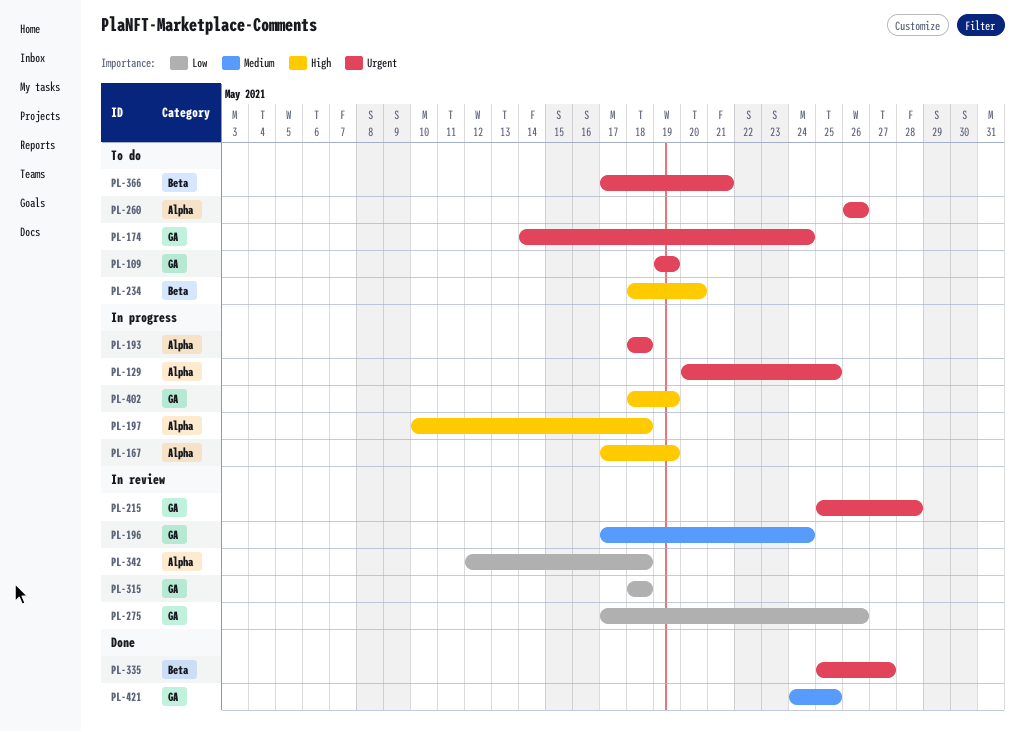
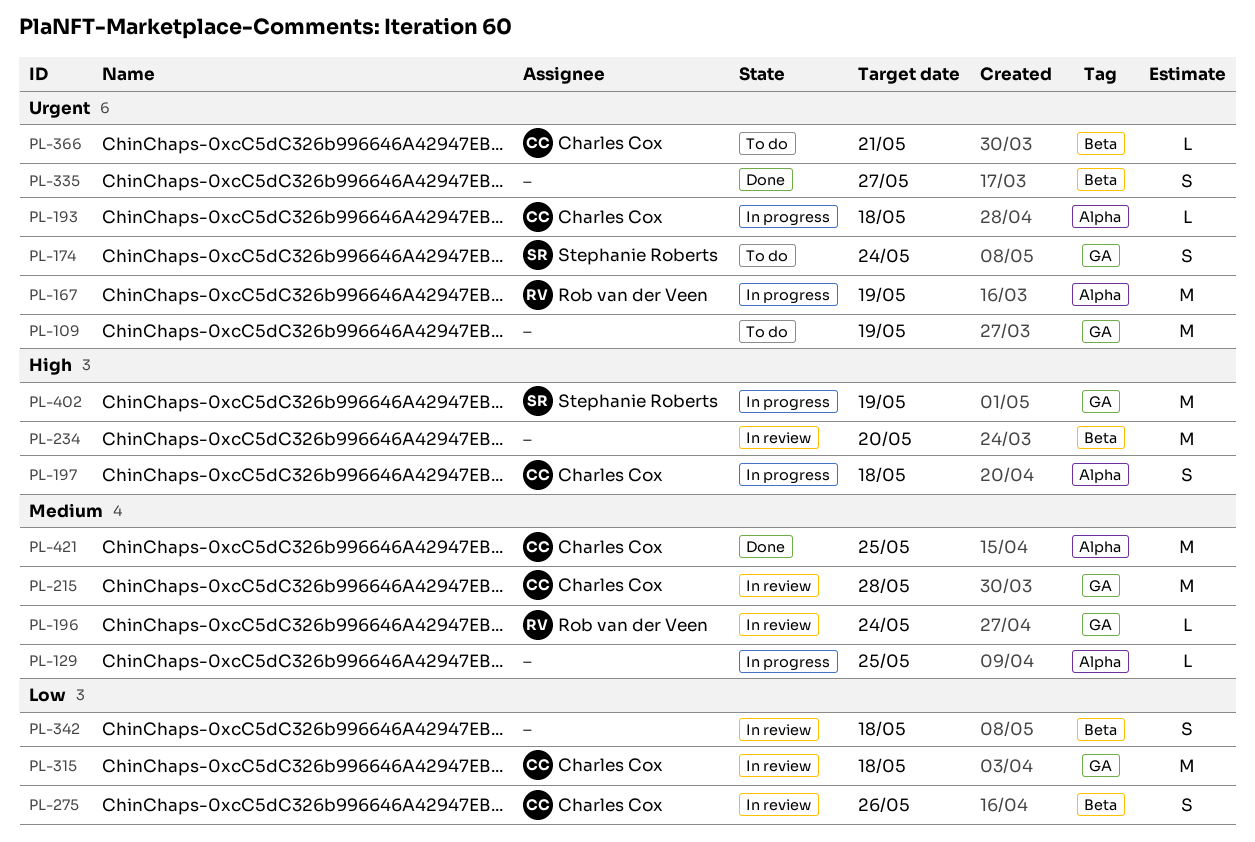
PL-129, priority: Urgent -> Medium
PL-167, priority: High -> Urgent
PL-215, priority: Urgent -> Medium
PL-234, status: To do -> In review
PL-260: present -> none
PL-275, label: GA -> Beta
PL-342, label: Alpha -> Beta
PL-421, label: GA -> Alpha

